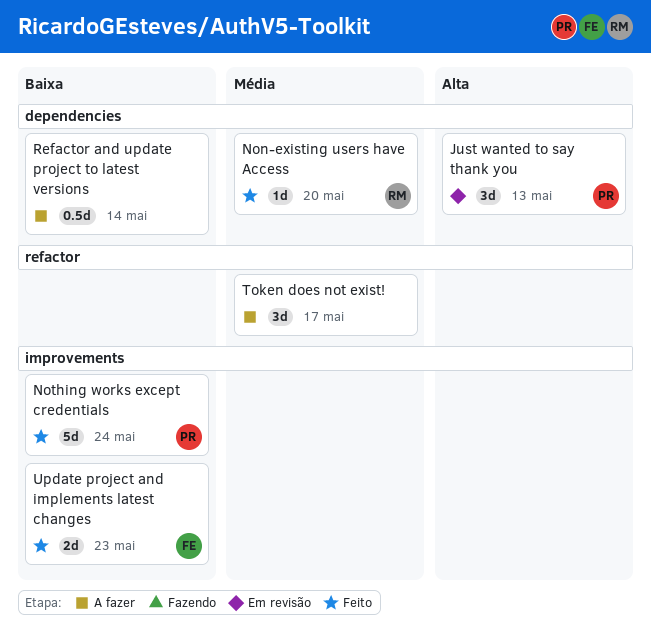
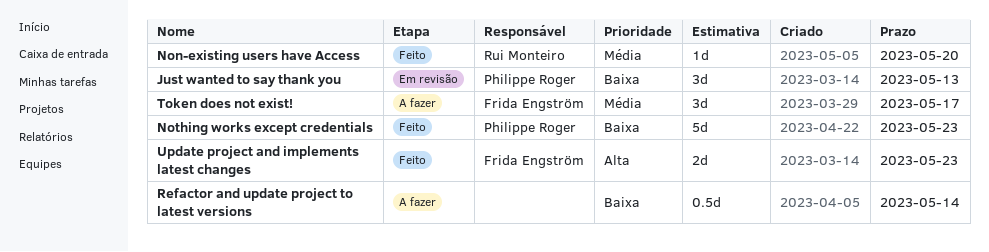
Just wanted to say thank you, priority: Alta -> Baixa
Nothing works except credentials, due: May 24 -> May 23
Token does not exist!, owner: none -> Frida Engström
Update project and implements latest changes, priority: Baixa -> Alta

